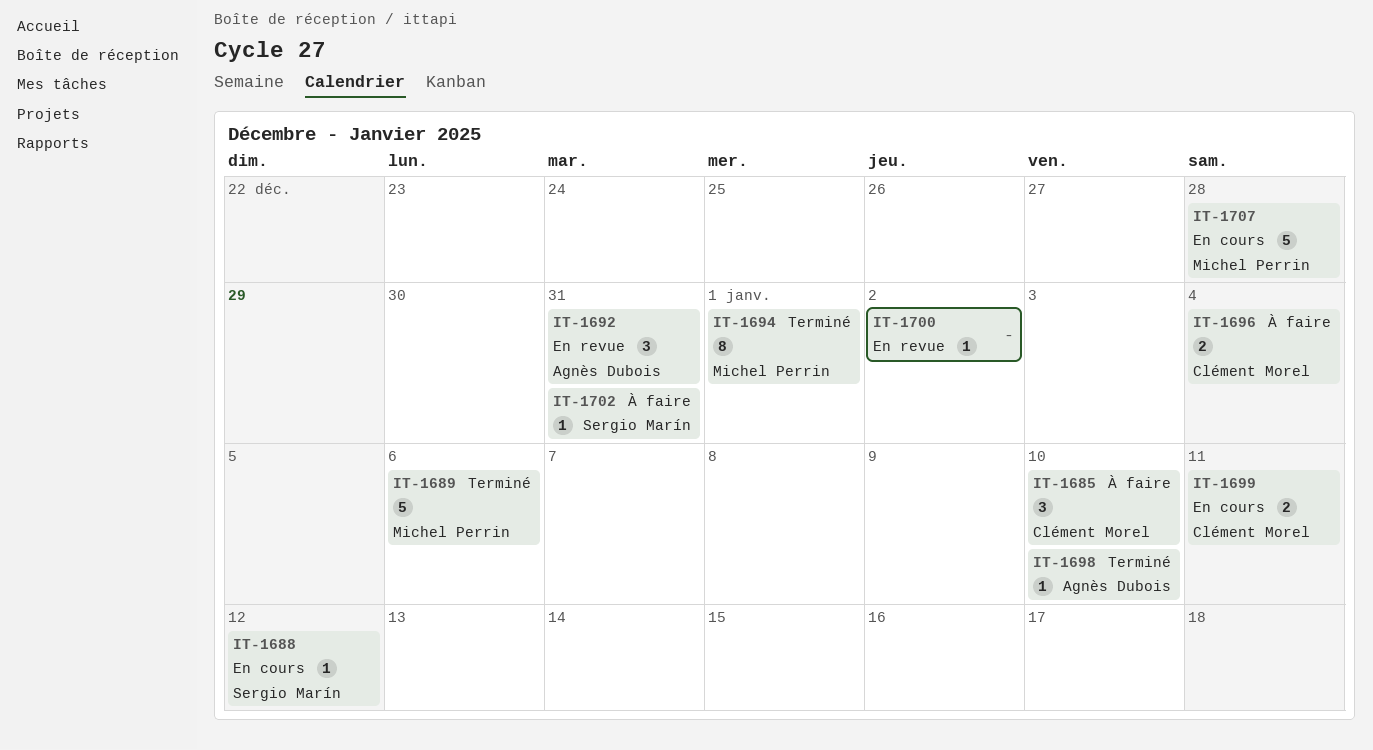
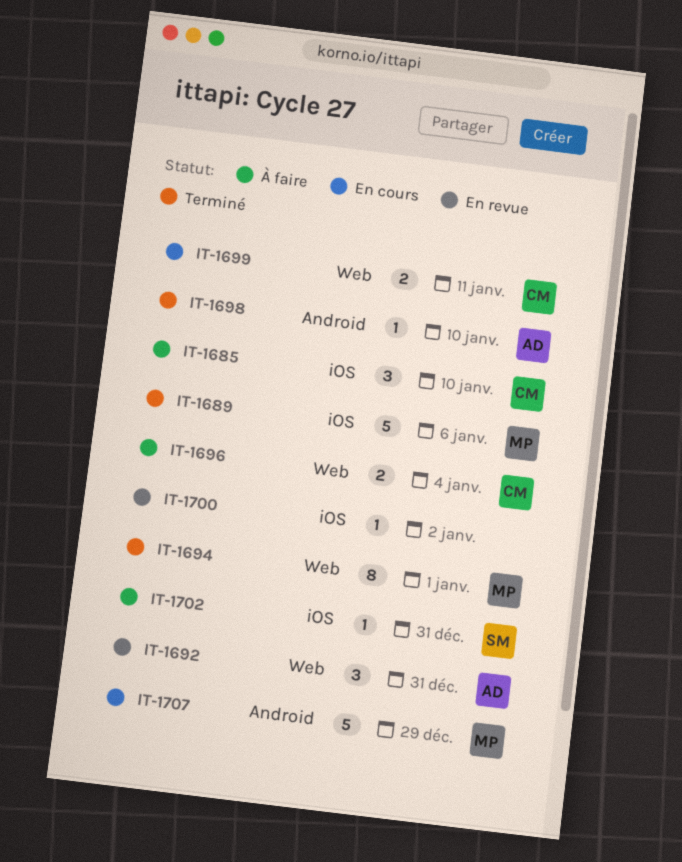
IT-1688: present -> none
IT-1707, due: Dec 28 -> Dec 29

